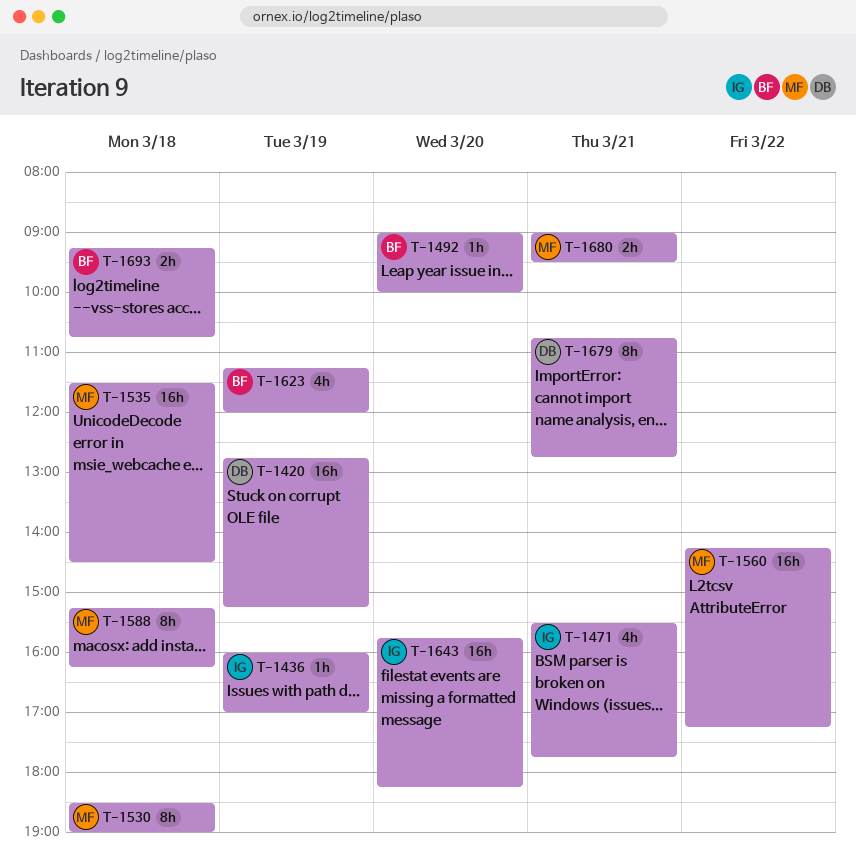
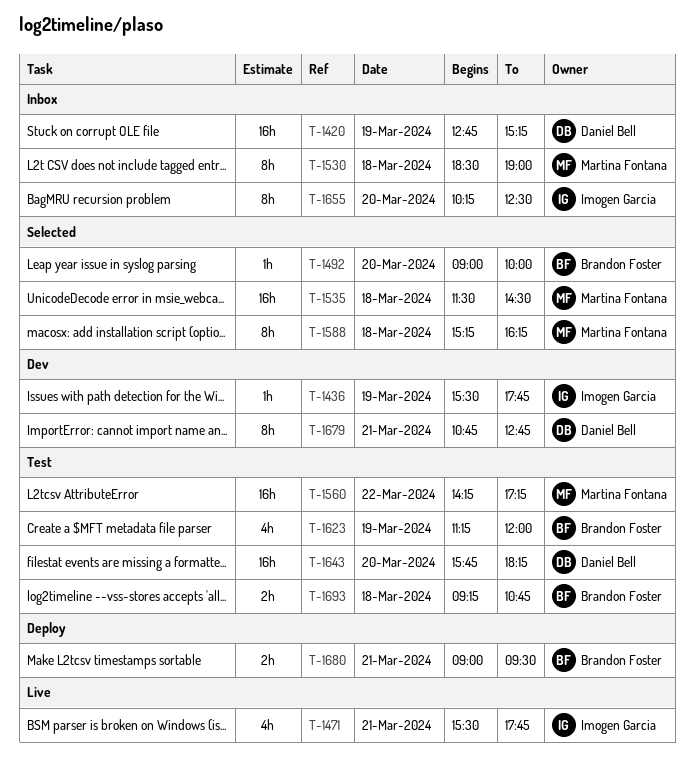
T-1436, begins: 16:00 -> 15:30
T-1436, ends: 17:00 -> 17:45
T-1643, owner: Imogen Garcia -> Daniel Bell
T-1655: none -> present
T-1680, owner: Martina Fontana -> Brandon Foster

